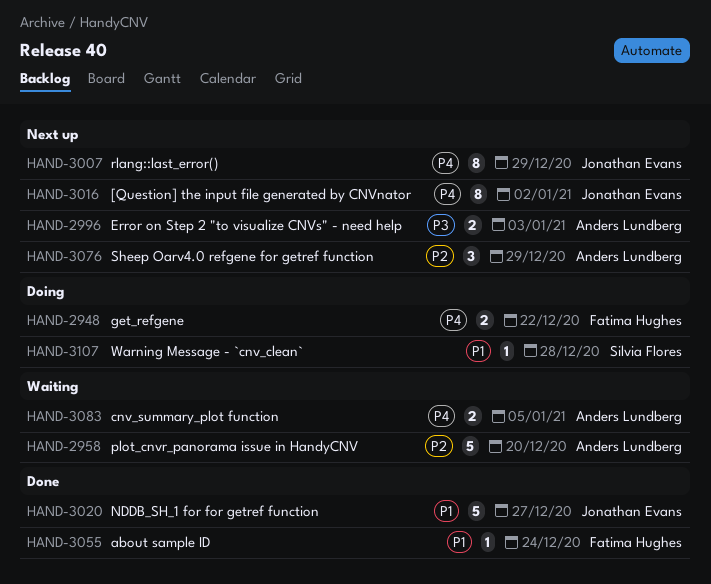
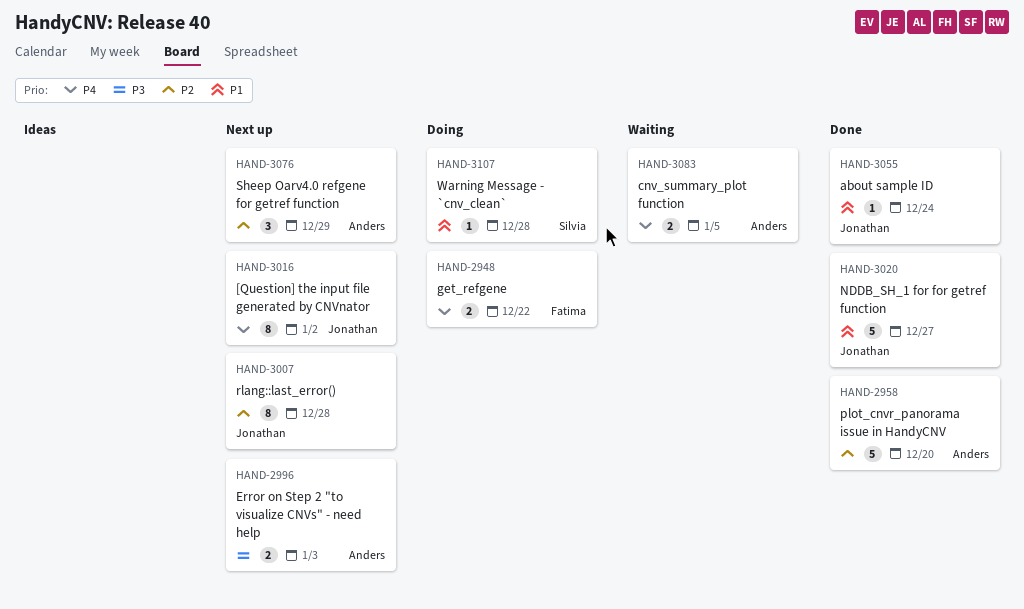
HAND-2958, status: Waiting -> Done
HAND-3007, priority: P4 -> P2
HAND-3007, due: Dec 29 -> Dec 28
HAND-3055, owner: Fatima Hughes -> Jonathan Evans

